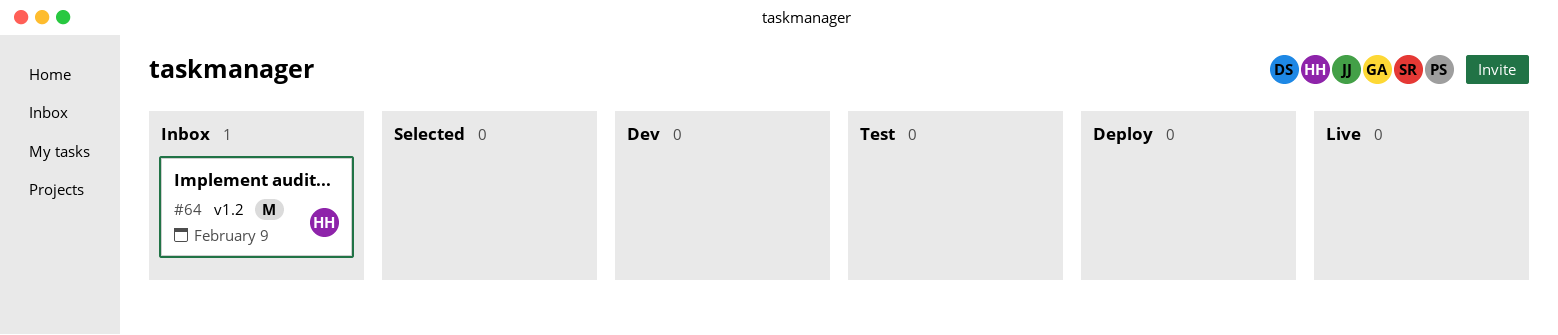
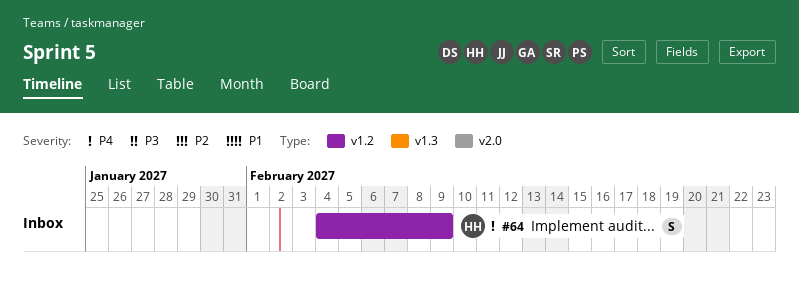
#64, estimate: M -> S

